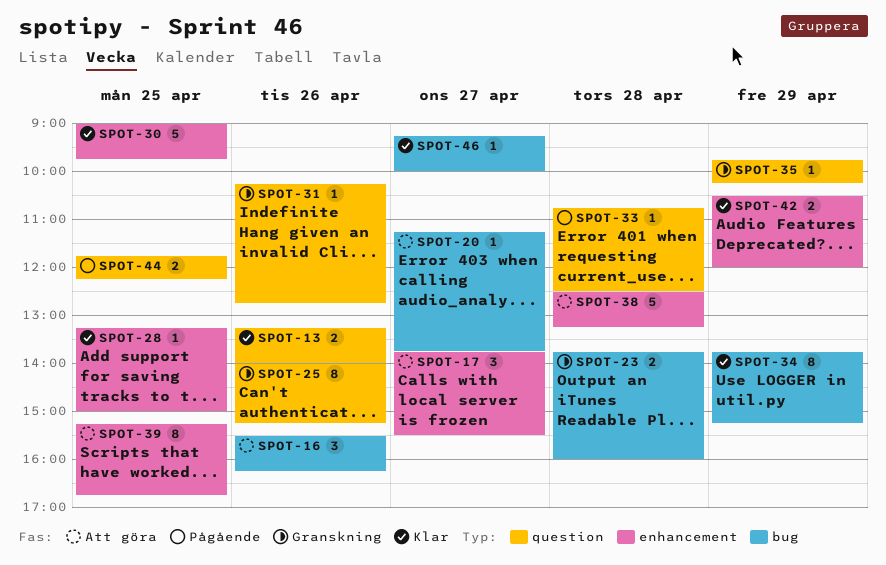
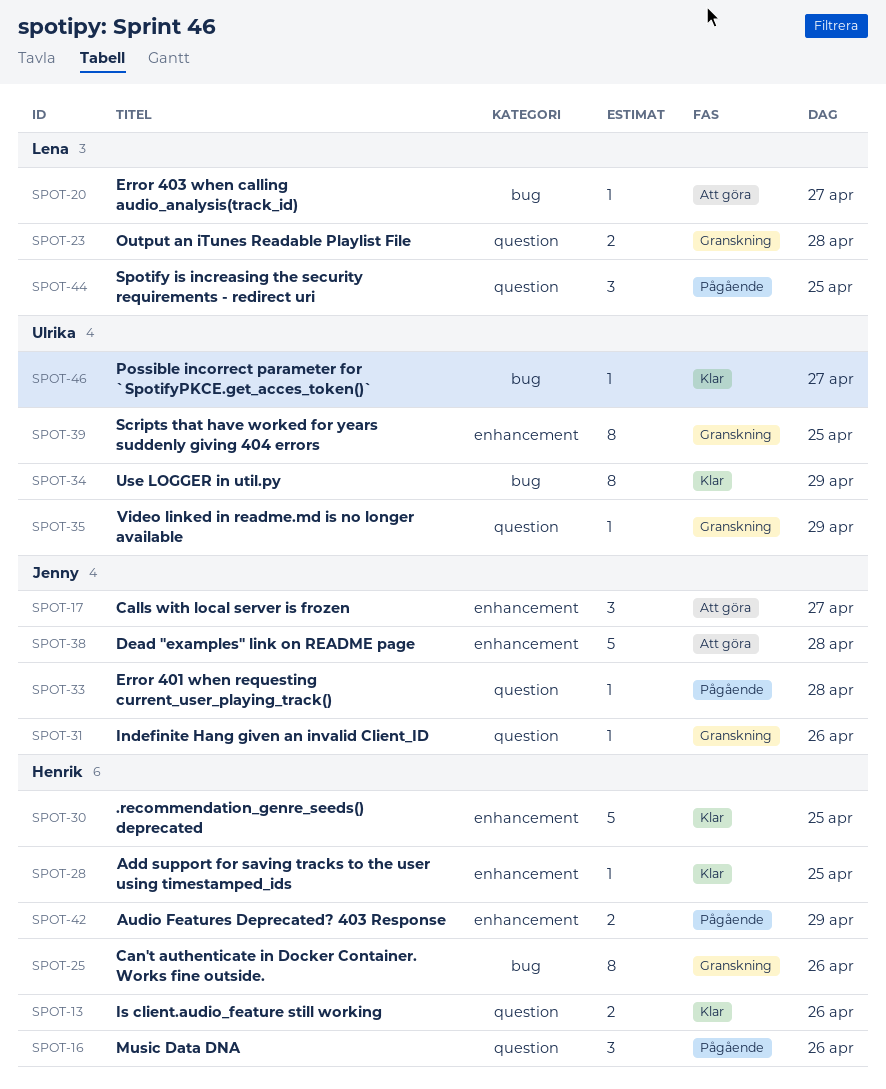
SPOT-16, status: Att göra -> Pågående
SPOT-16, label: bug -> question
SPOT-23, label: bug -> question
SPOT-25, label: question -> bug
SPOT-39, status: Att göra -> Granskning
SPOT-42, status: Klar -> Pågående
SPOT-44, estimate: 2 -> 3

